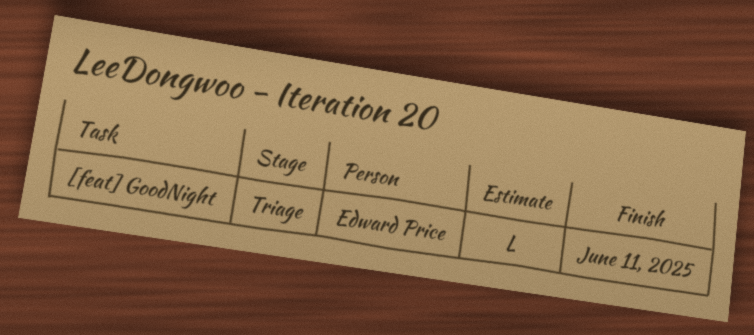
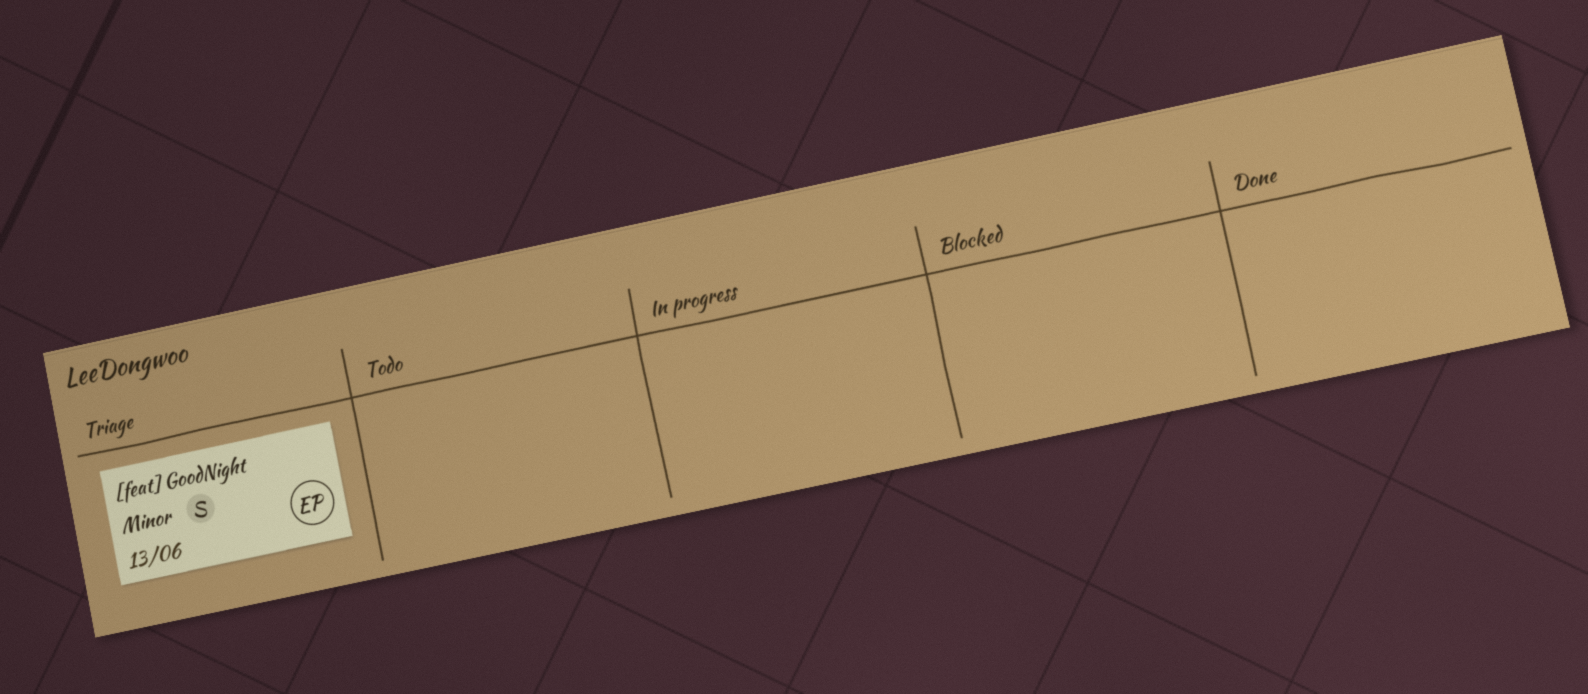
[feat] GoodNight, estimate: L -> S
[feat] GoodNight, due: Jun 11 -> Jun 13

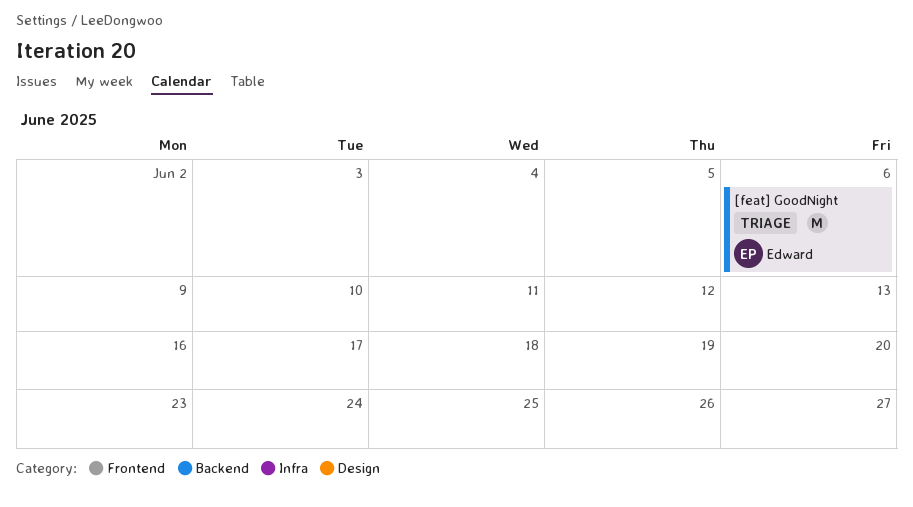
[feat] GoodNight, estimate: S -> M
[feat] GoodNight, due: Jun 13 -> Jun 6

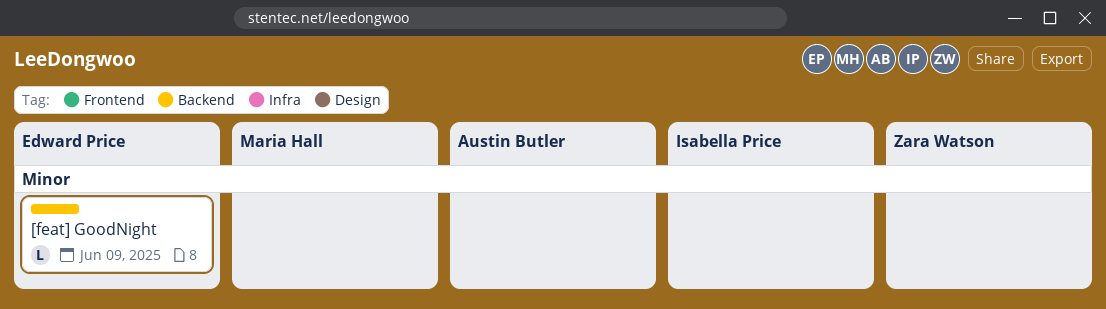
[feat] GoodNight, estimate: M -> L
[feat] GoodNight, due: Jun 6 -> Jun 9

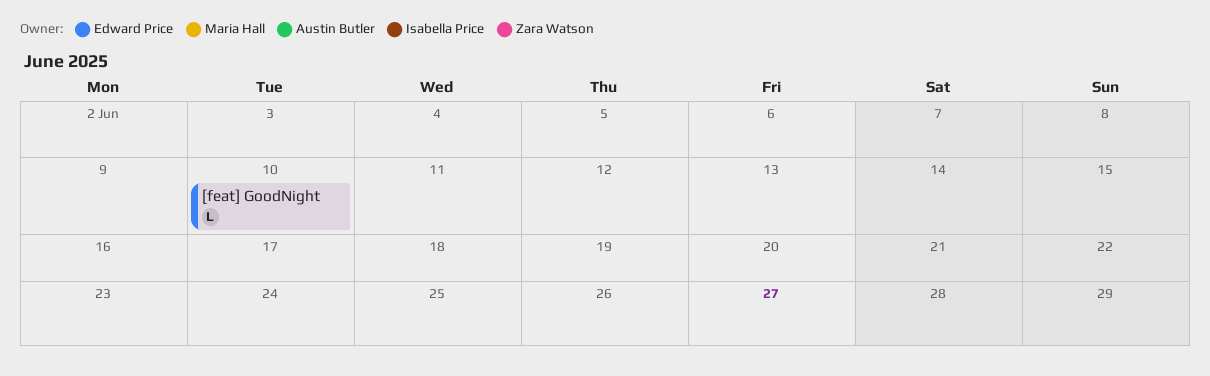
[feat] GoodNight, due: Jun 9 -> Jun 10

